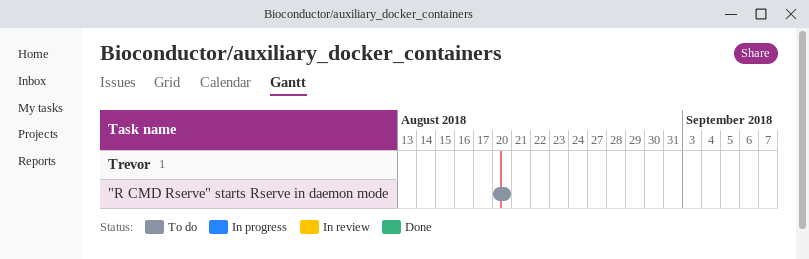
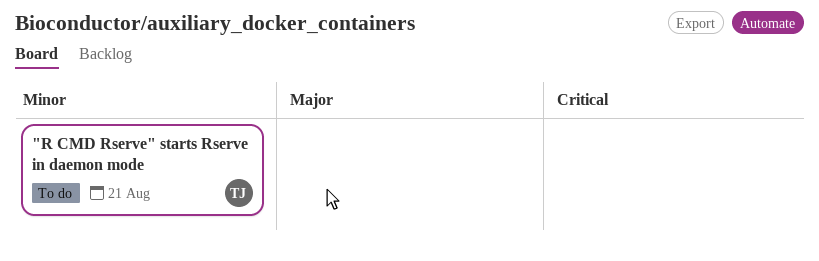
"R CMD Rserve" starts Rserve in daemon mode, due: Aug 20 -> Aug 21

